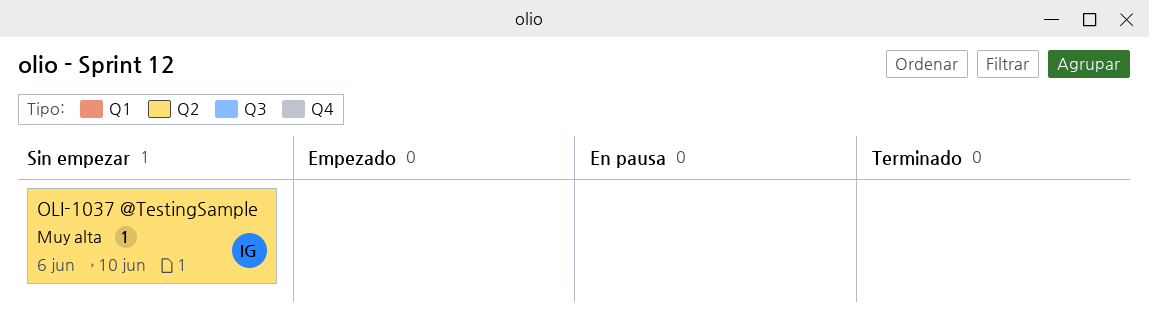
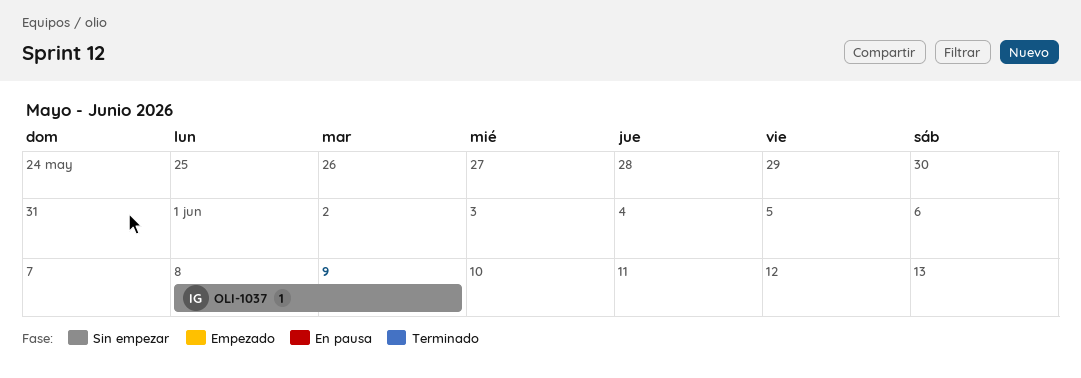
OLI-1037, start: Jun 6 -> Jun 8
OLI-1037, due: Jun 10 -> Jun 9

